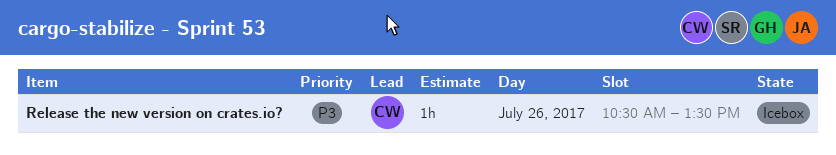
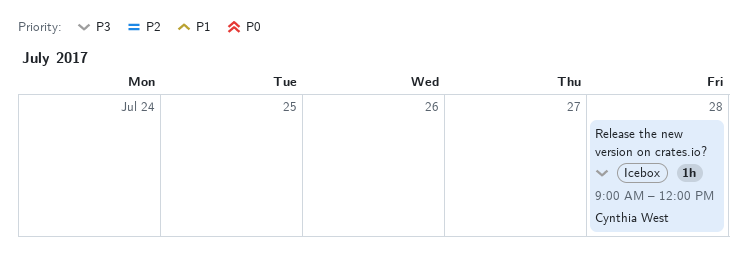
Release the new version on crates.io?, day: Jul 26 -> Jul 28
Release the new version on crates.io?, begins: 10:30 -> 09:00
Release the new version on crates.io?, ends: 13:30 -> 12:00

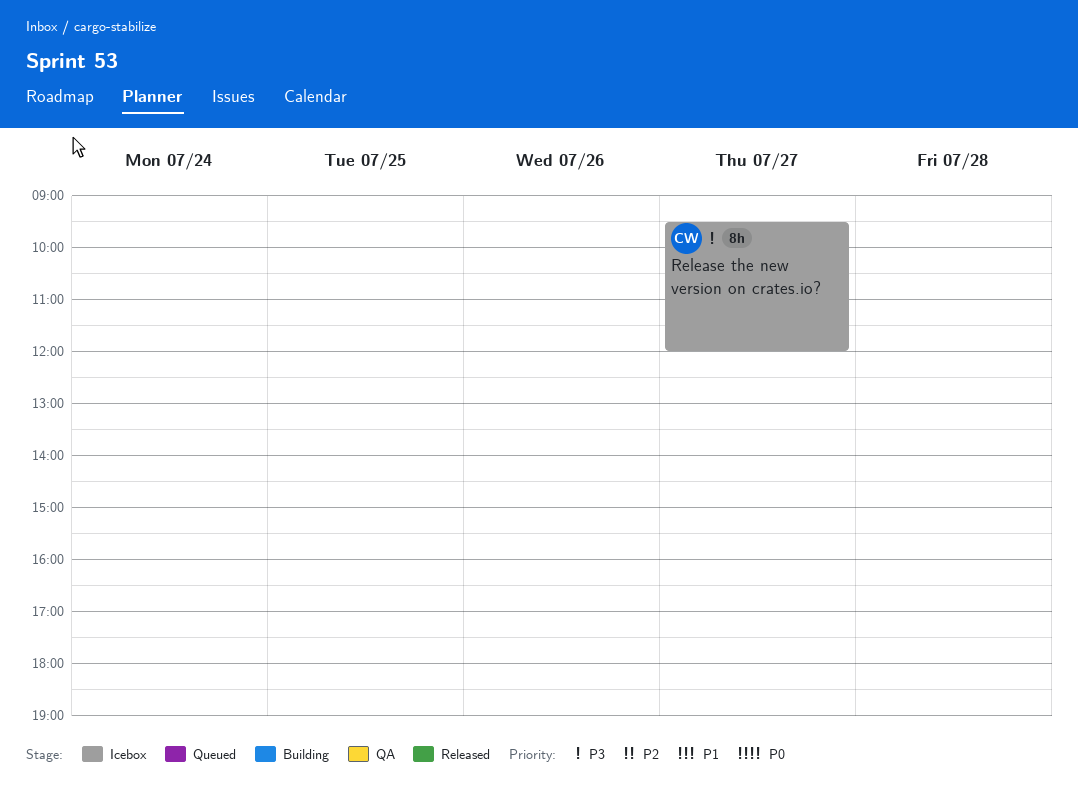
Release the new version on crates.io?, estimate: 1h -> 8h
Release the new version on crates.io?, day: Jul 28 -> Jul 27
Release the new version on crates.io?, begins: 09:00 -> 09:30

